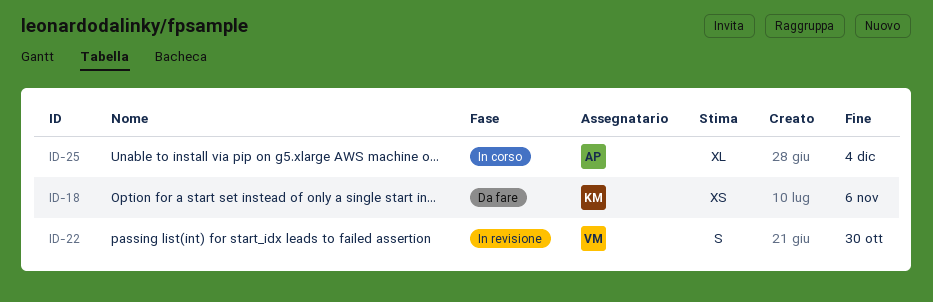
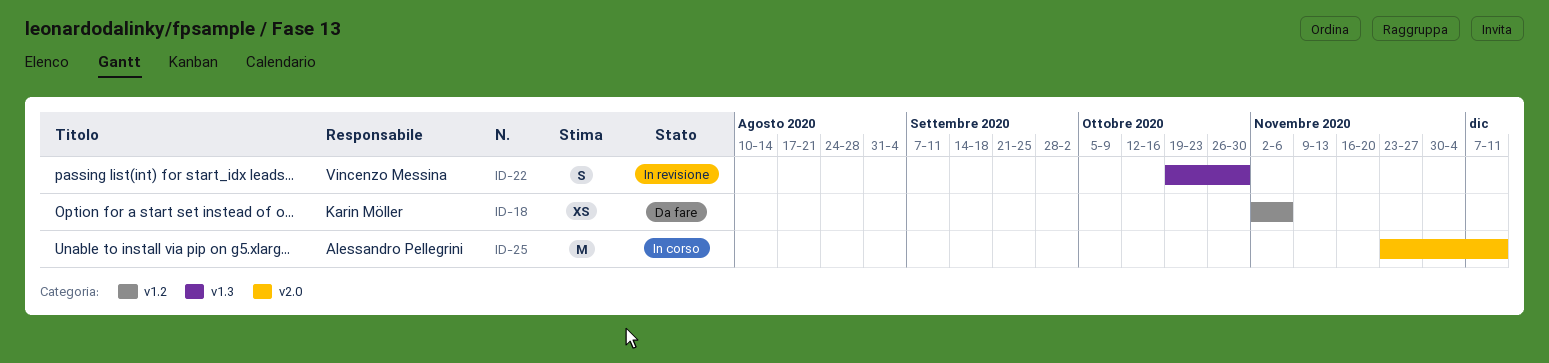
ID-25, estimate: XL -> M
ID-25, due: Dec 4 -> Dec 11

